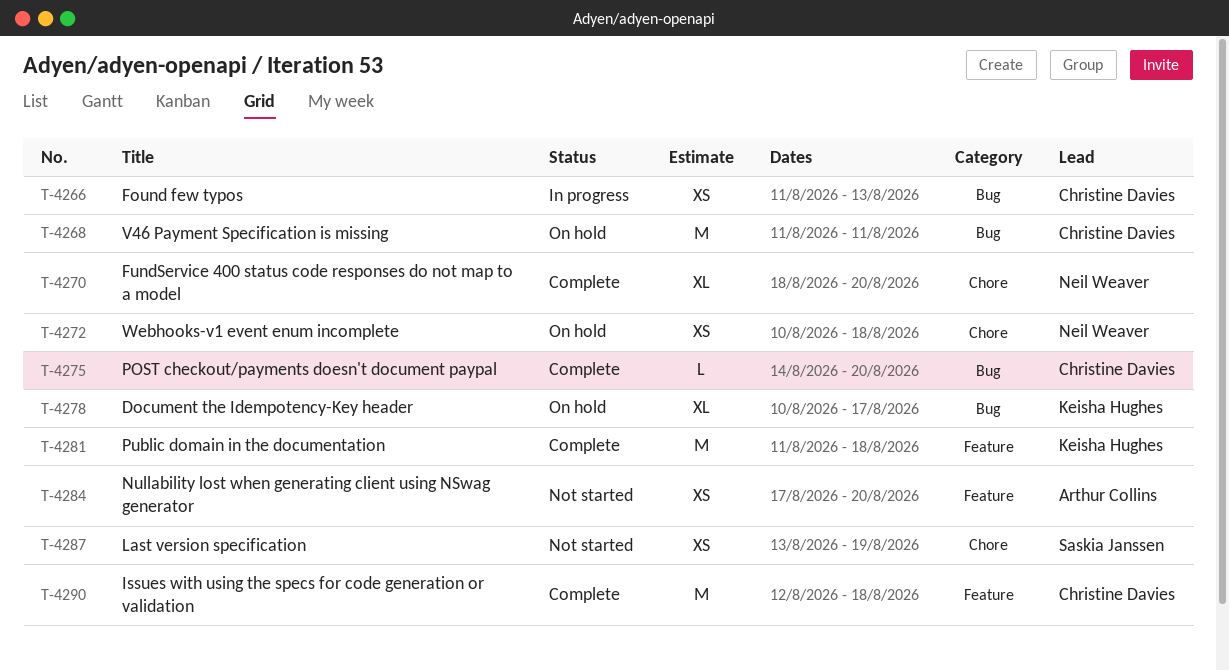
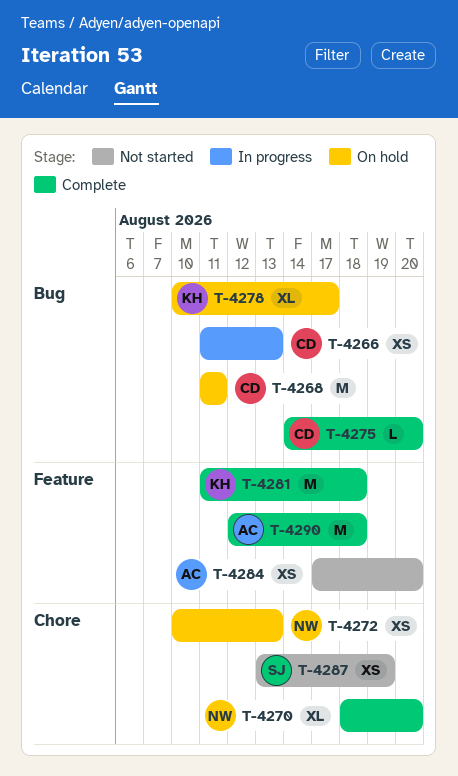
T-4272, due: Aug 18 -> Aug 13
T-4290, owner: Christine Davies -> Arthur Collins

